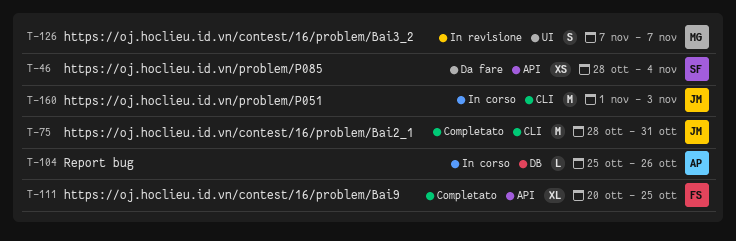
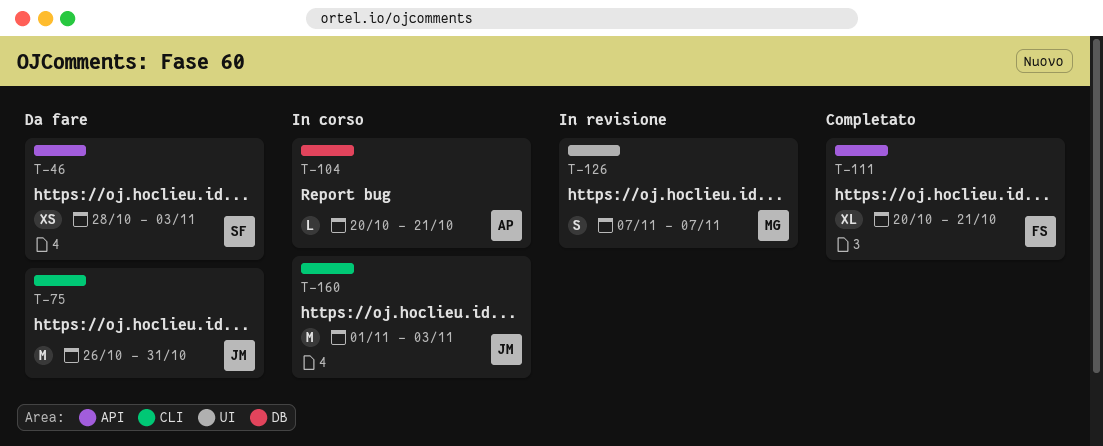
T-46, due: Nov 4 -> Nov 3
T-75, status: Completato -> Da fare
T-75, start: Oct 28 -> Oct 26
T-104, start: Oct 25 -> Oct 20
T-104, due: Oct 26 -> Oct 21
T-111, due: Oct 25 -> Oct 21

